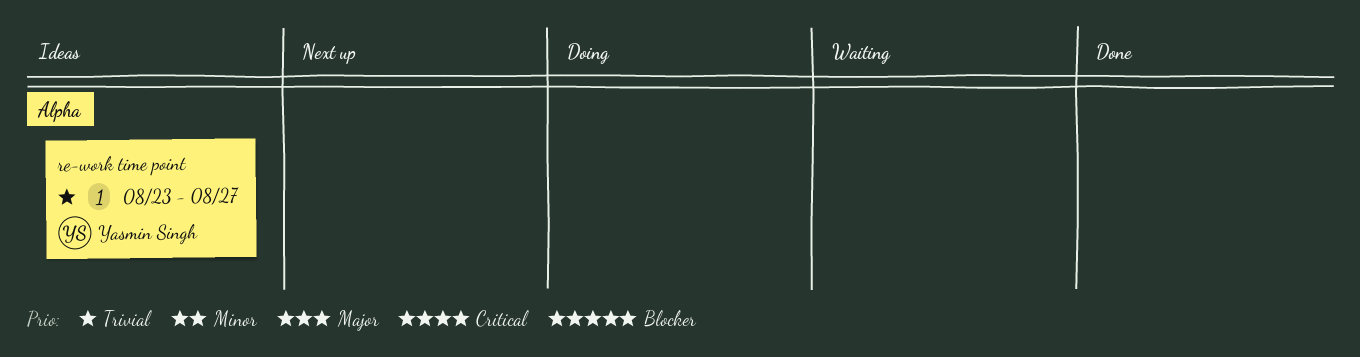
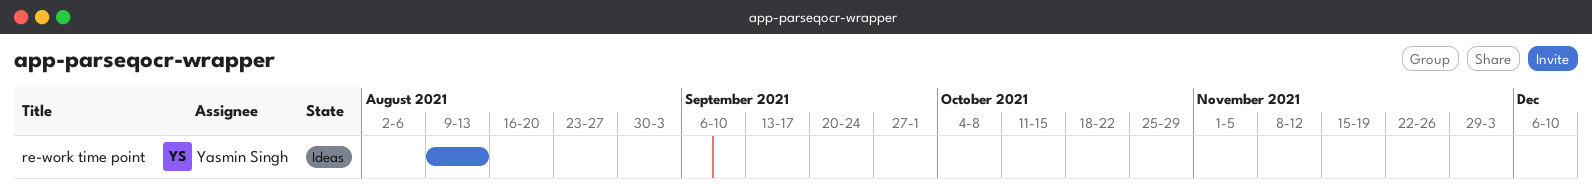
re-work time point, start: Aug 23 -> Aug 9
re-work time point, due: Aug 27 -> Aug 13

